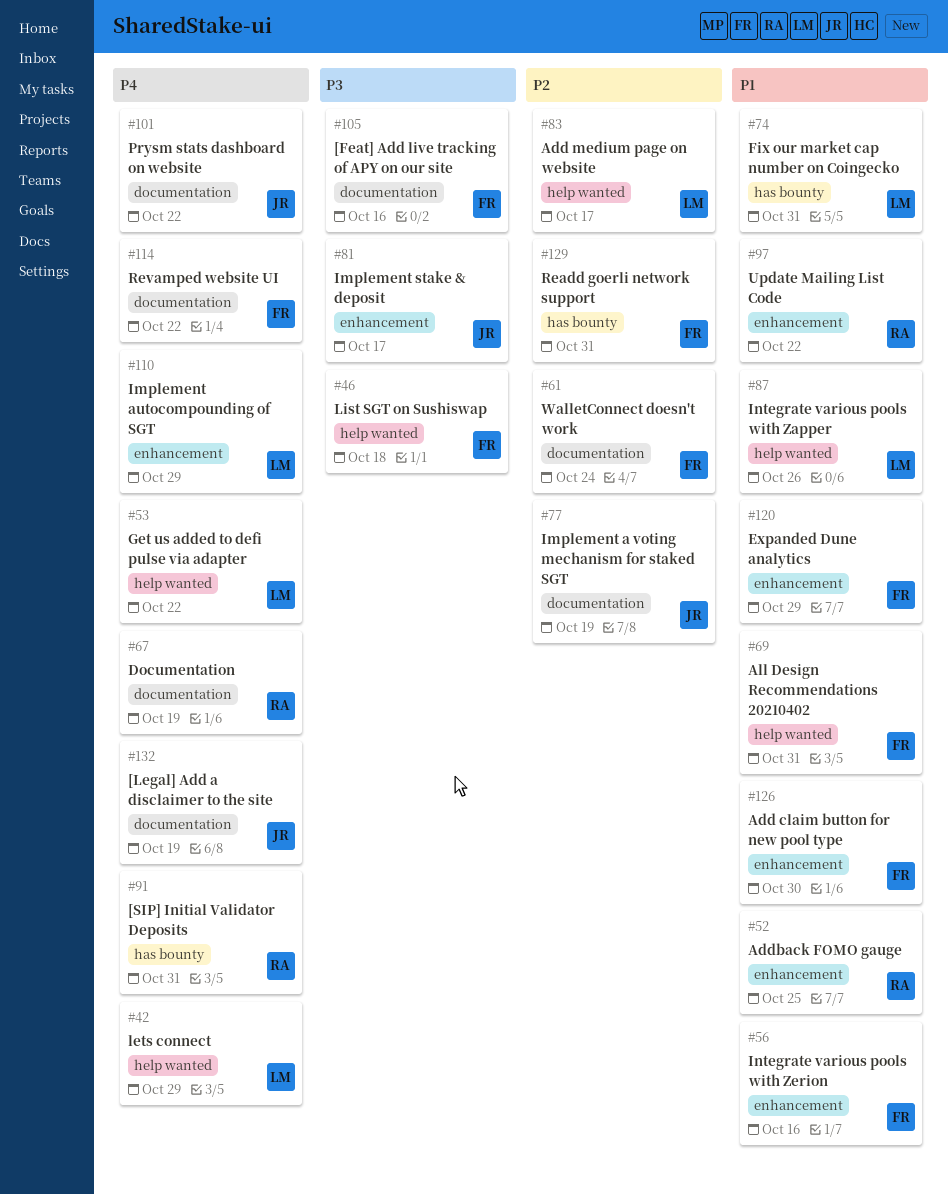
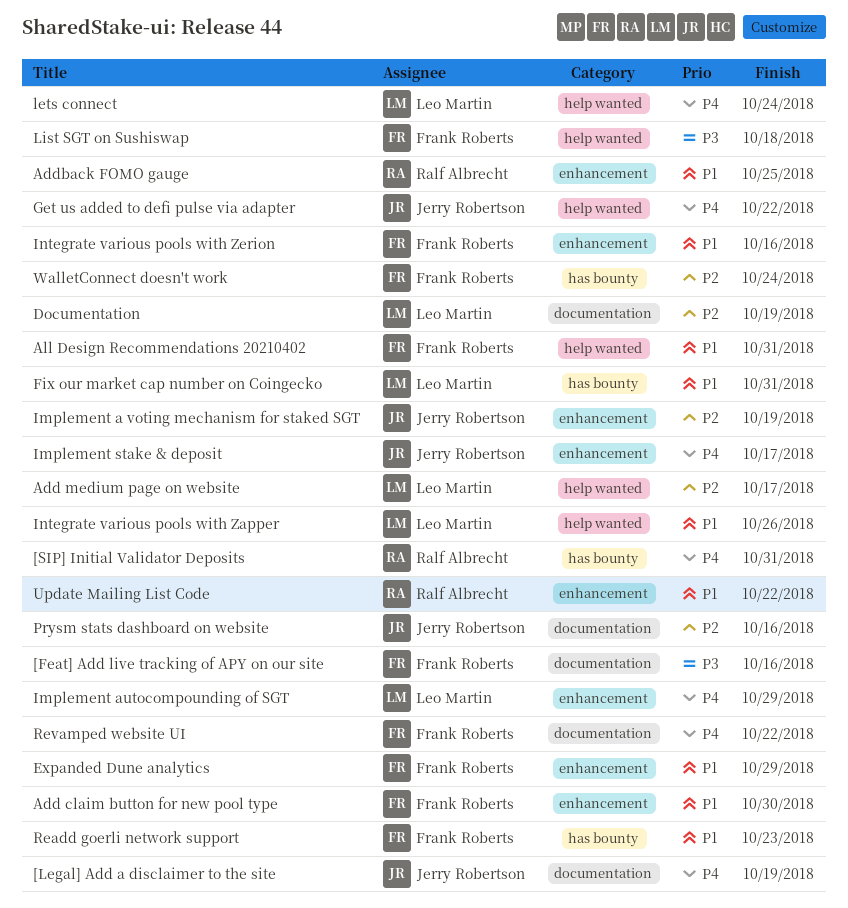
Documentation, owner: Ralf Albrecht -> Leo Martin
Documentation, priority: P4 -> P2
Get us added to defi pulse via adapter, owner: Leo Martin -> Jerry Robertson
Implement a voting mechanism for staked SGT, label: documentation -> enhancement
Implement stake & deposit, priority: P3 -> P4
lets connect, due: Oct 29 -> Oct 24
Prysm stats dashboard on website, priority: P4 -> P2
Prysm stats dashboard on website, due: Oct 22 -> Oct 16
Readd goerli network support, priority: P2 -> P1
Readd goerli network support, due: Oct 31 -> Oct 23
WalletConnect doesn't work, label: documentation -> has bounty

